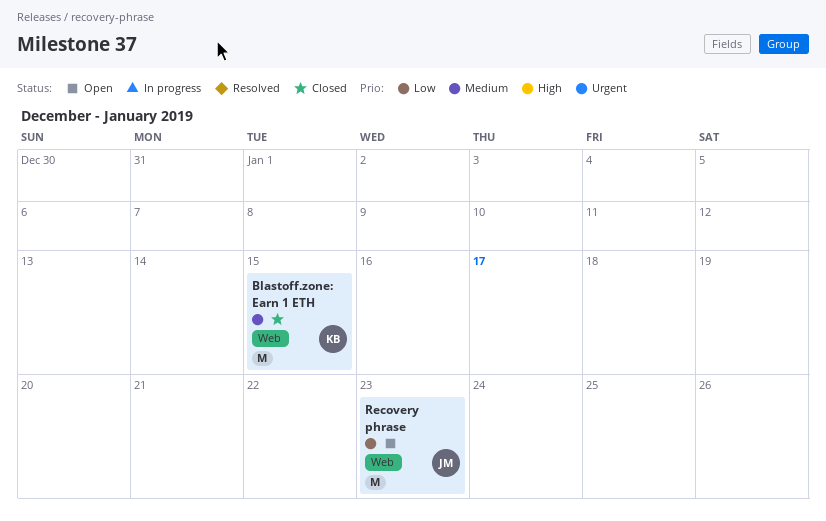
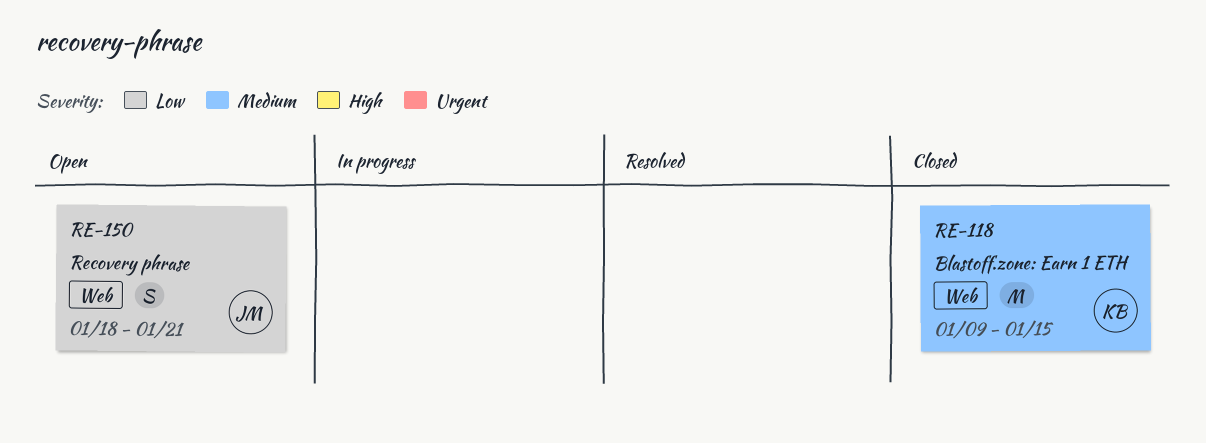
Recovery phrase, estimate: M -> S
Recovery phrase, due: Jan 23 -> Jan 21

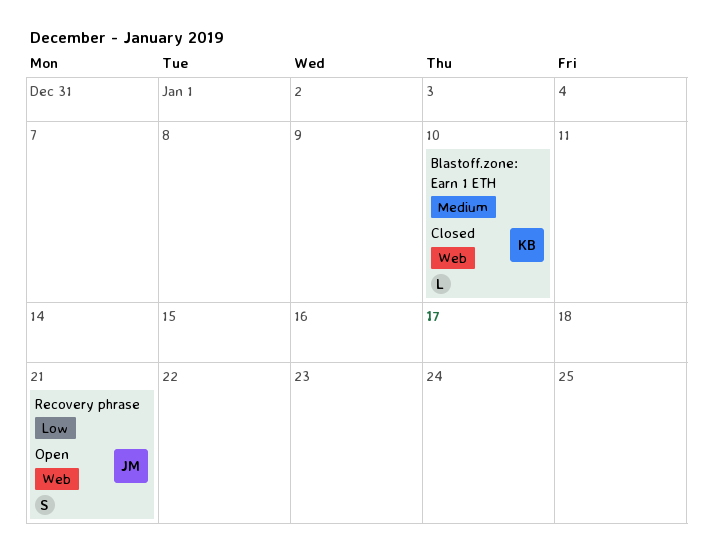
Blastoff.zone: Earn 1 ETH, estimate: M -> L
Blastoff.zone: Earn 1 ETH, due: Jan 15 -> Jan 10

